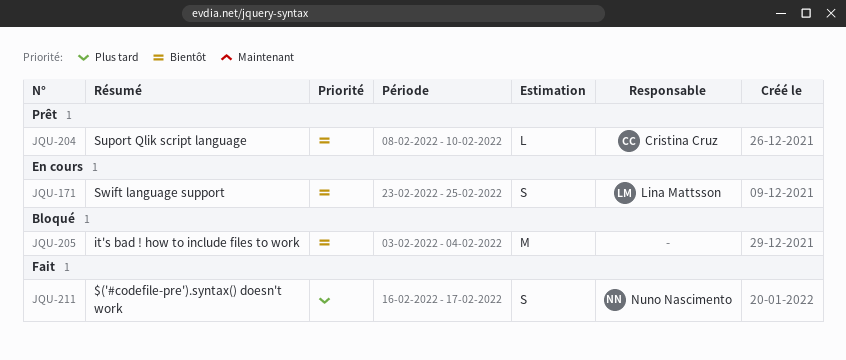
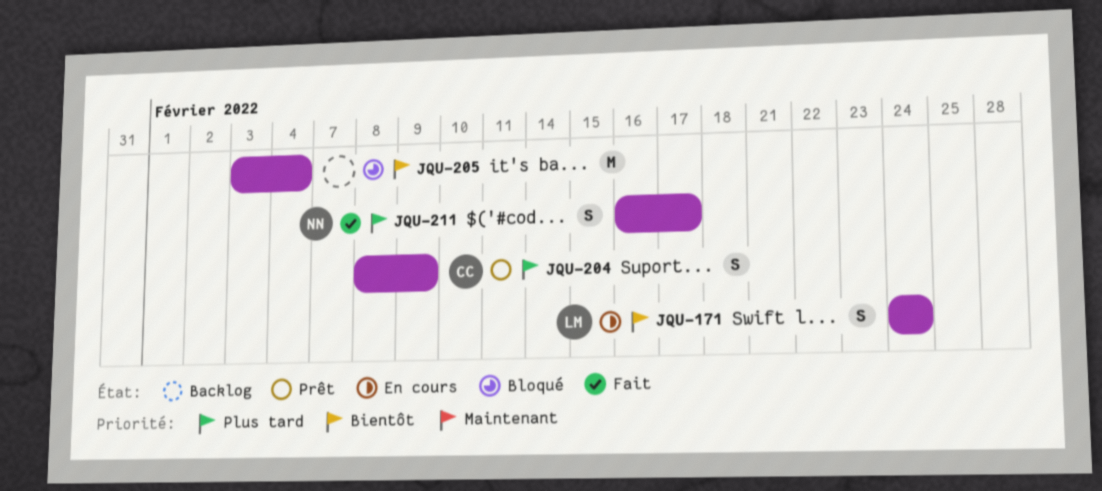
JQU-171, start: Feb 23 -> Feb 24
JQU-171, due: Feb 25 -> Feb 24
JQU-204, priority: Bientôt -> Plus tard
JQU-204, estimate: L -> S
JQU-204, due: Feb 10 -> Feb 9

